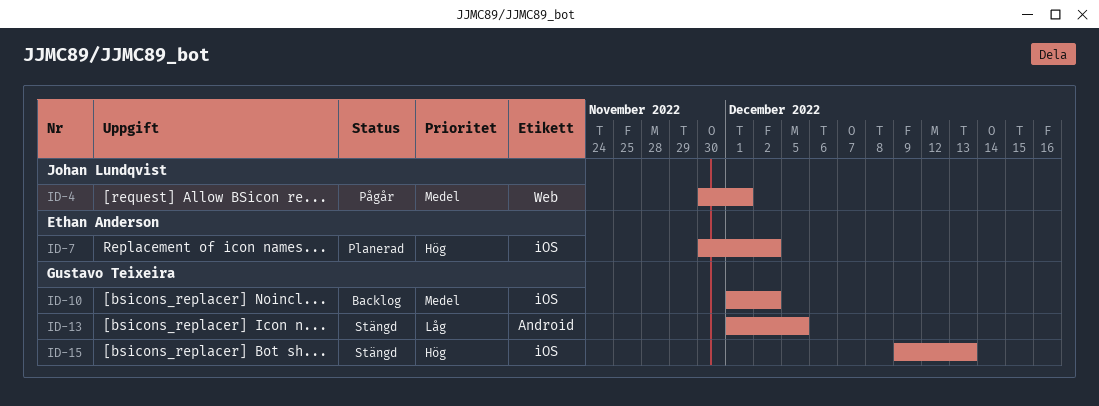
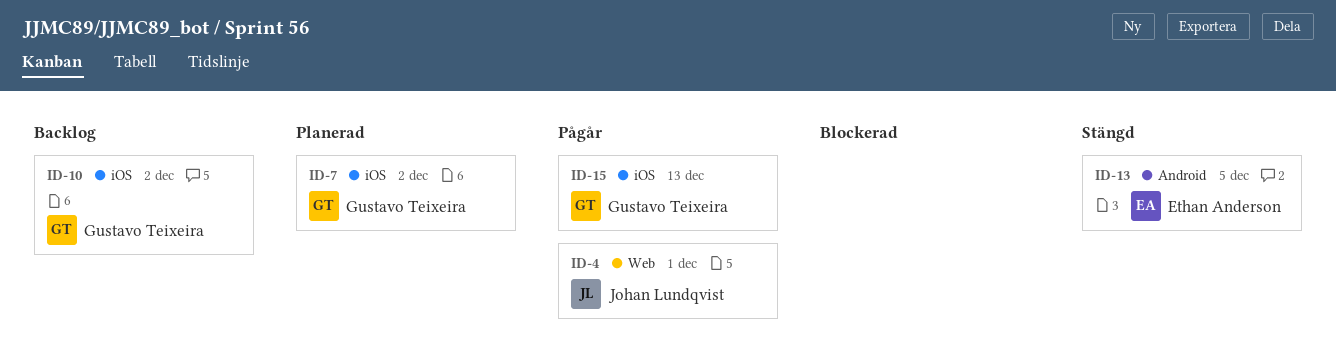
ID-7, owner: Ethan Anderson -> Gustavo Teixeira
ID-13, owner: Gustavo Teixeira -> Ethan Anderson
ID-15, status: Stängd -> Pågår

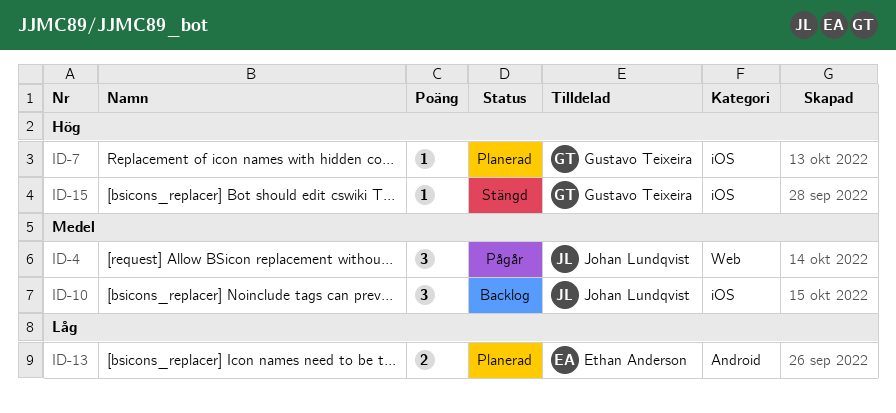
ID-10, owner: Gustavo Teixeira -> Johan Lundqvist
ID-13, status: Stängd -> Planerad
ID-15, status: Pågår -> Stängd

